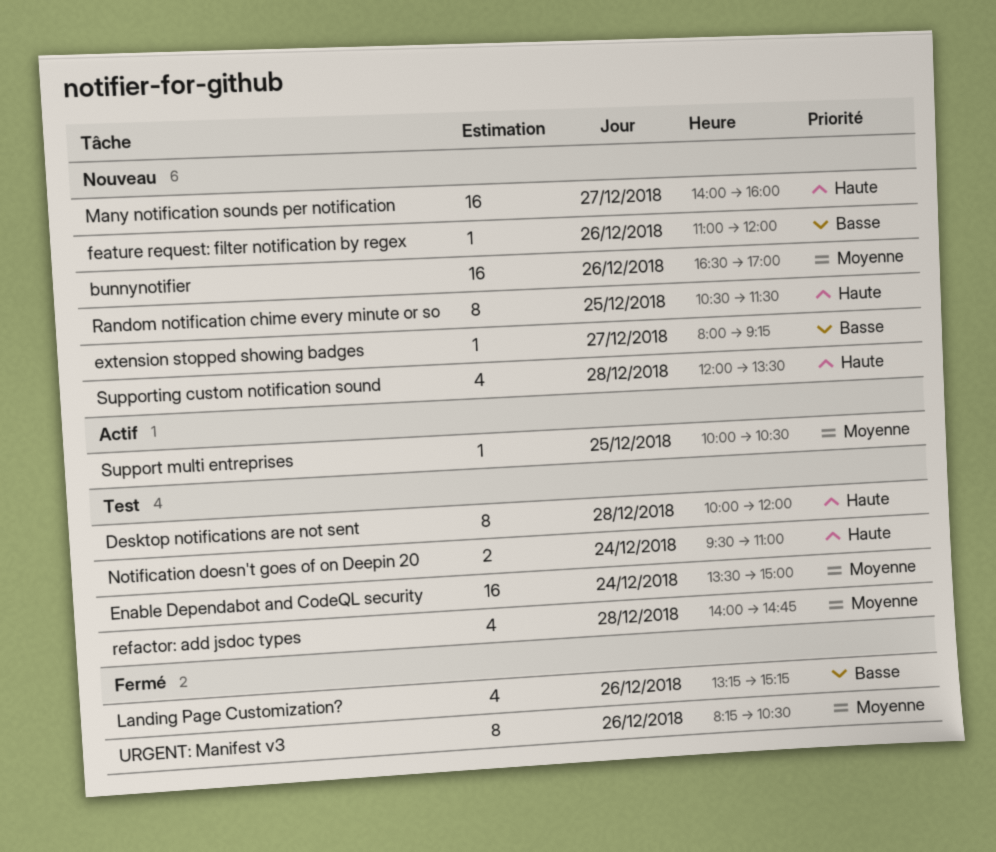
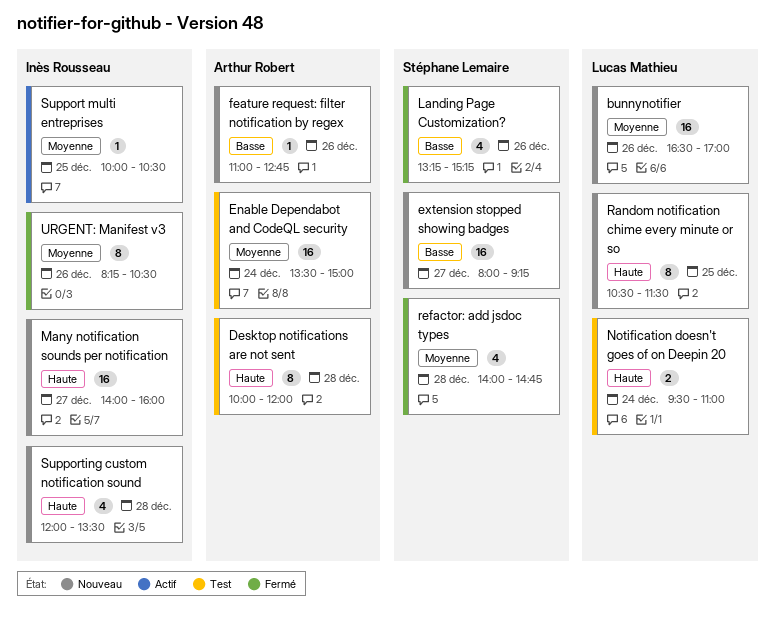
extension stopped showing badges, estimate: 1 -> 16
feature request: filter notification by regex, ends: 12:00 -> 12:45
refactor: add jsdoc types, status: Test -> Fermé

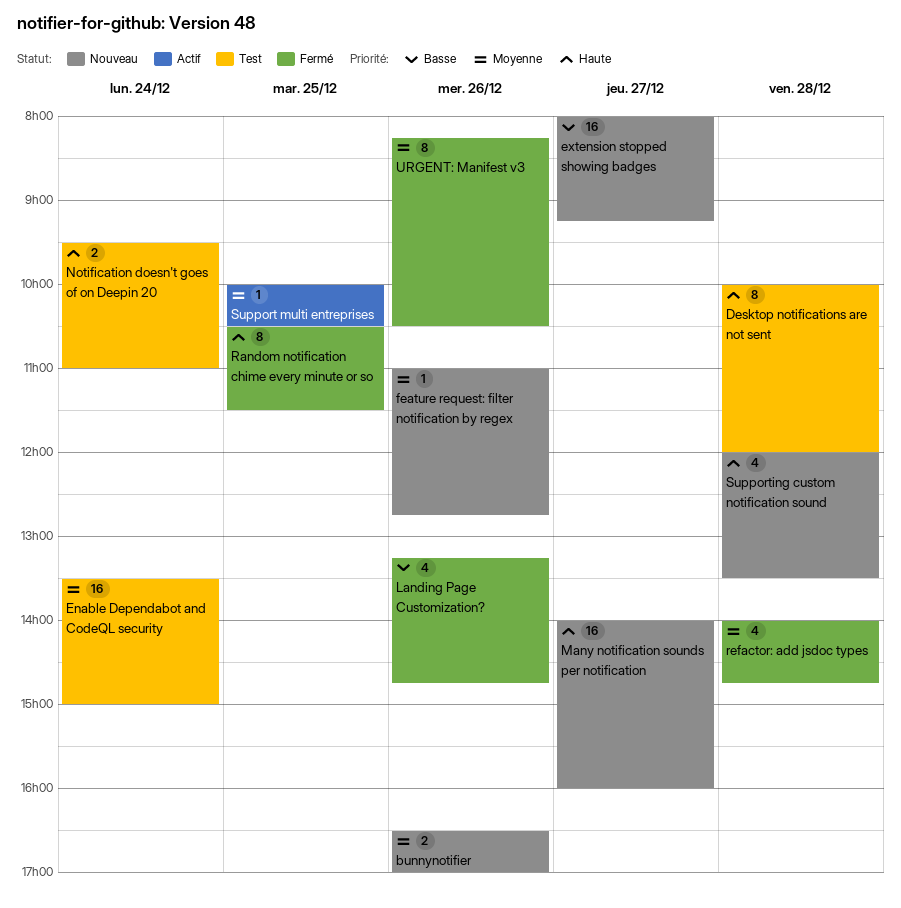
bunnynotifier, estimate: 16 -> 2
feature request: filter notification by regex, priority: Basse -> Moyenne
Landing Page Customization?, ends: 15:15 -> 14:45
Random notification chime every minute or so, status: Nouveau -> Fermé

